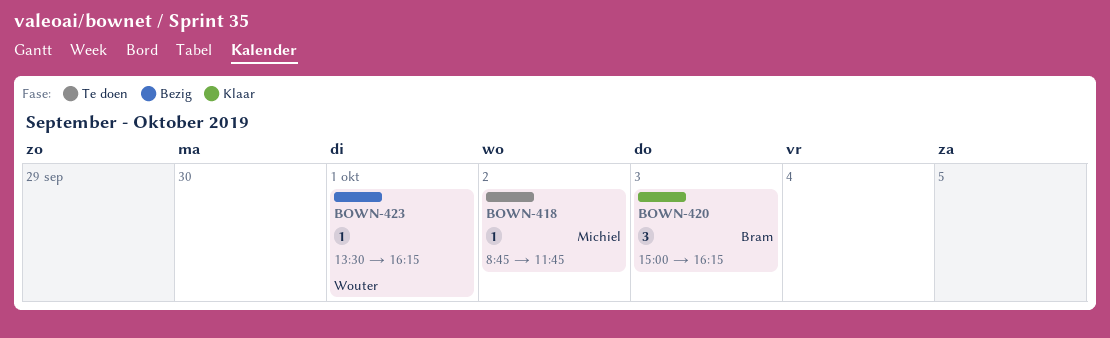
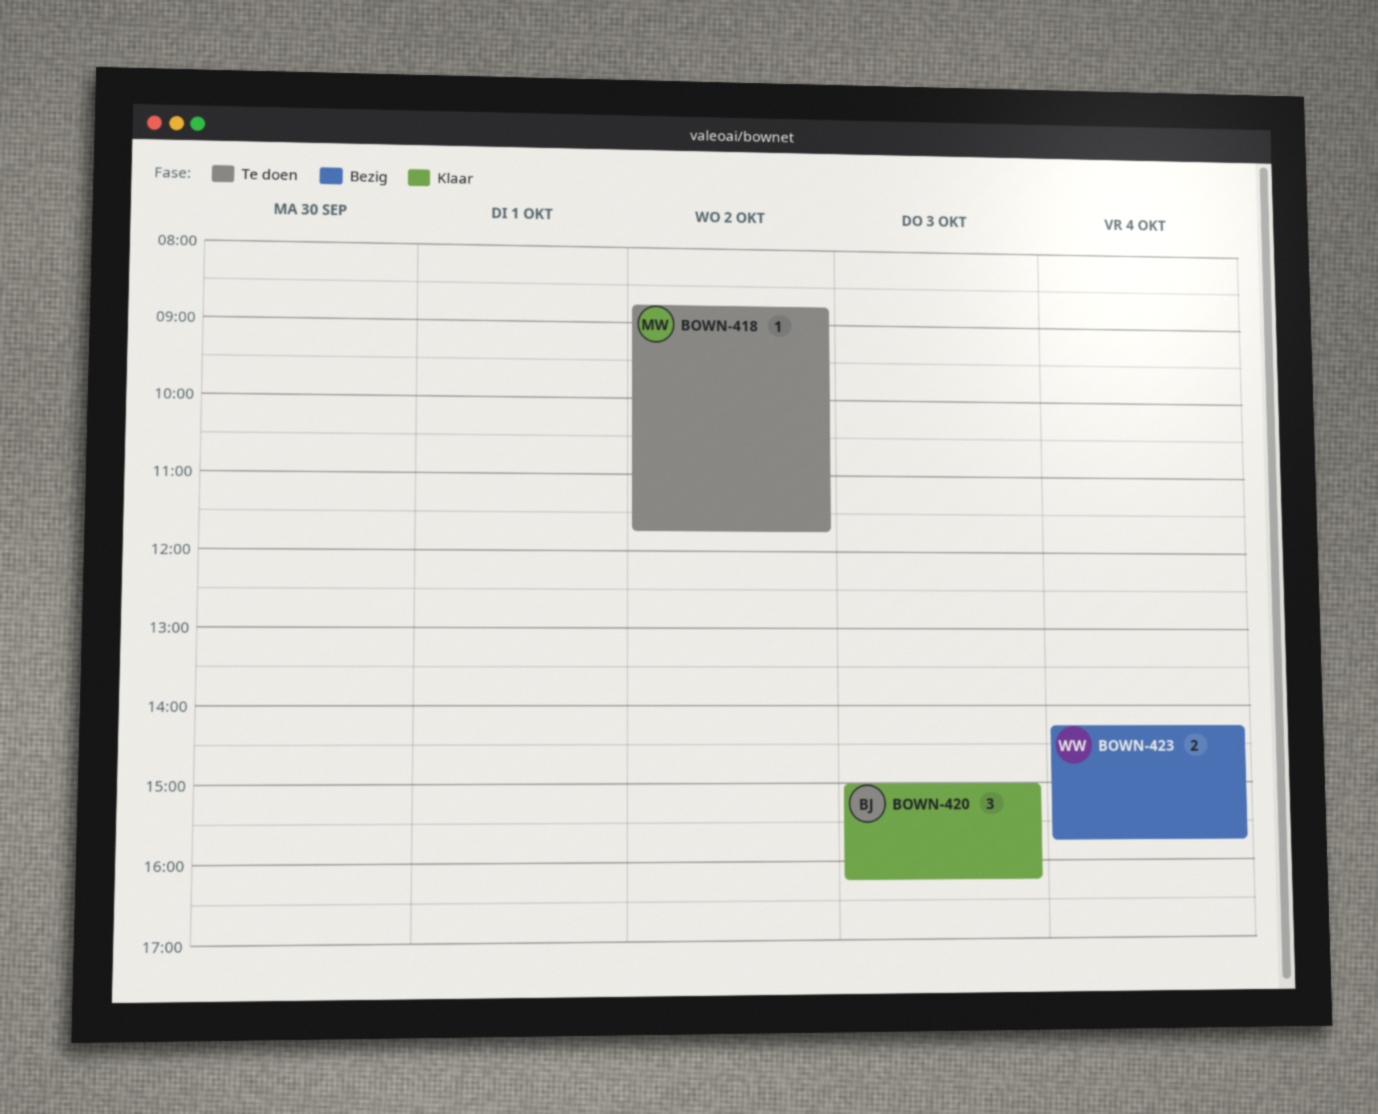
BOWN-423, estimate: 1 -> 2
BOWN-423, day: Oct 1 -> Oct 4
BOWN-423, begins: 13:30 -> 14:15
BOWN-423, ends: 16:15 -> 15:45

